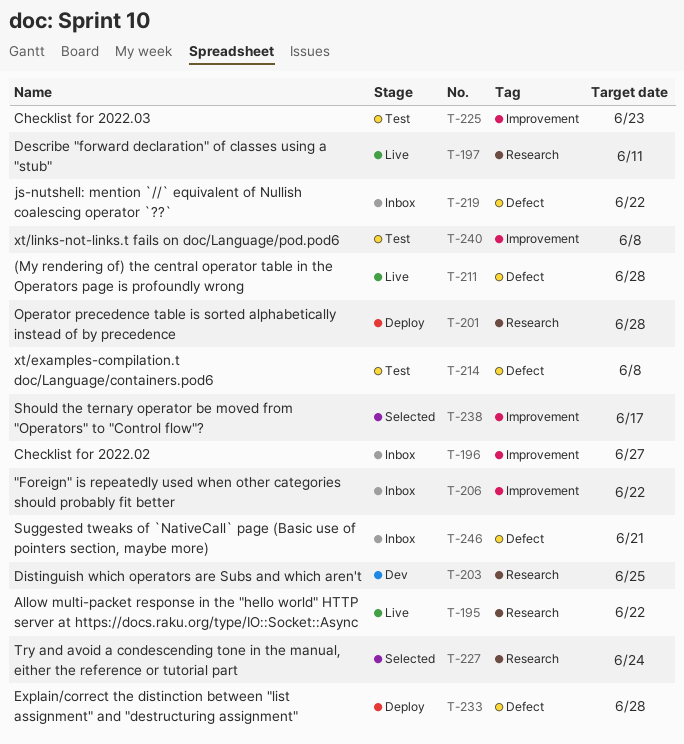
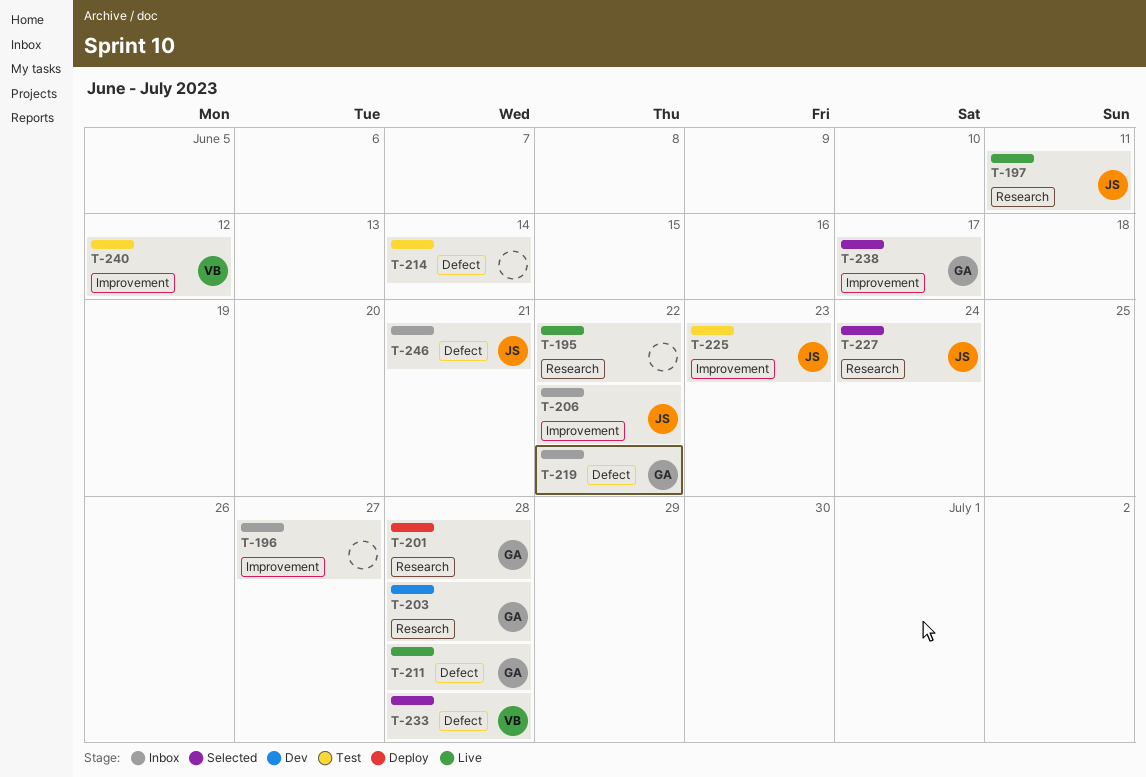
T-203, due: Jun 25 -> Jun 28
T-214, due: Jun 8 -> Jun 14
T-233, status: Deploy -> Selected
T-240, due: Jun 8 -> Jun 12

